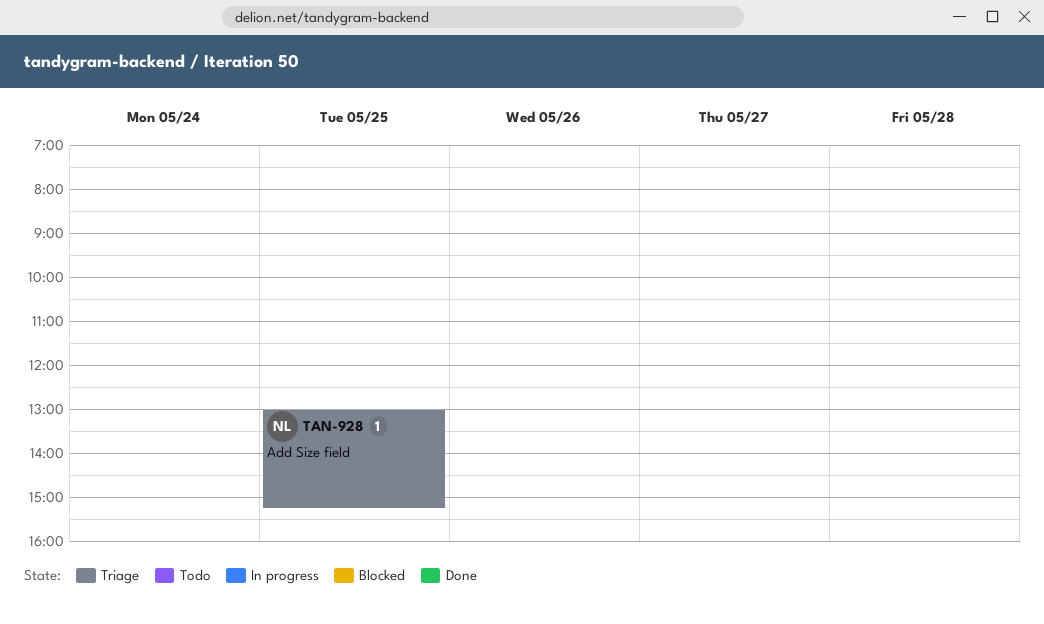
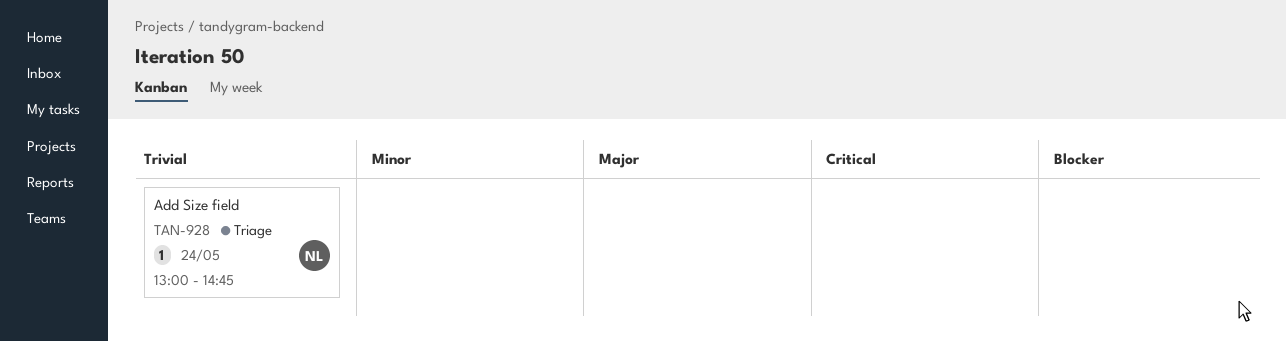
TAN-928, day: May 25 -> May 24
TAN-928, ends: 15:15 -> 14:45

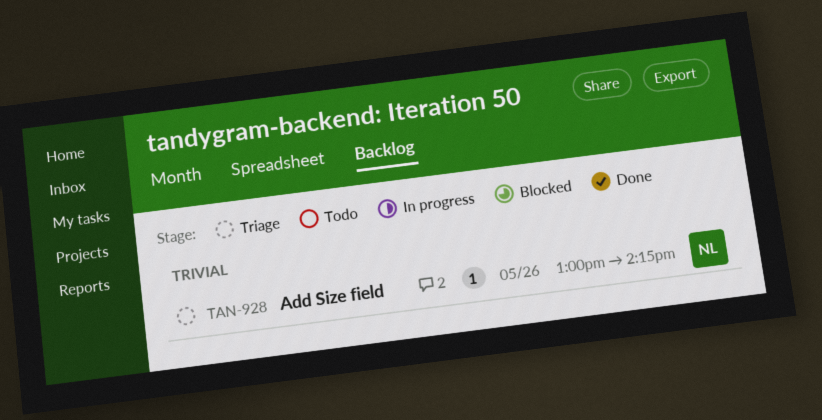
TAN-928, day: May 24 -> May 26
TAN-928, ends: 14:45 -> 14:15

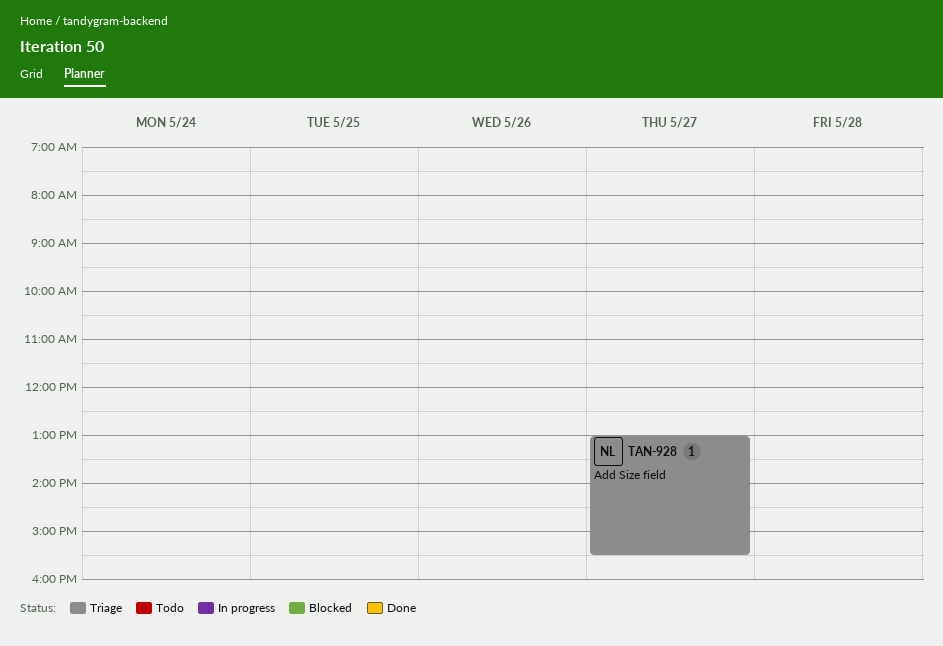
TAN-928, day: May 26 -> May 27
TAN-928, ends: 14:15 -> 15:30

